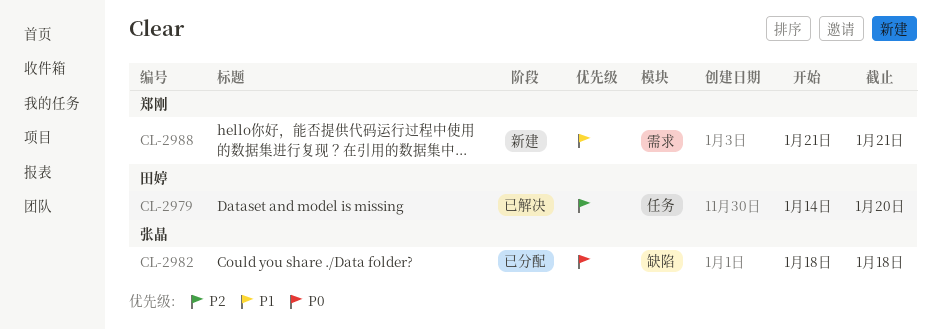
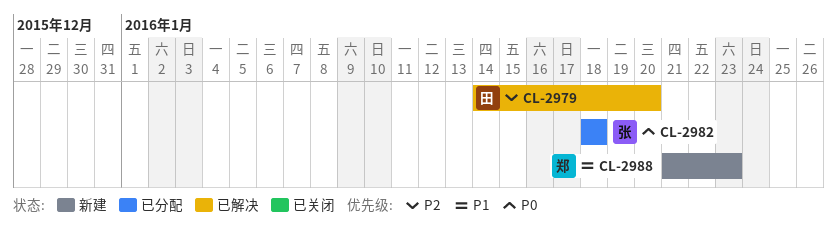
CL-2988, due: Jan 21 -> Jan 23

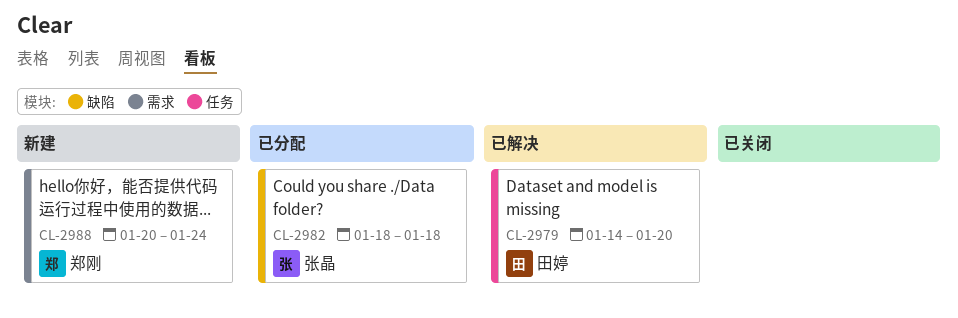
CL-2988, start: Jan 21 -> Jan 20
CL-2988, due: Jan 23 -> Jan 24

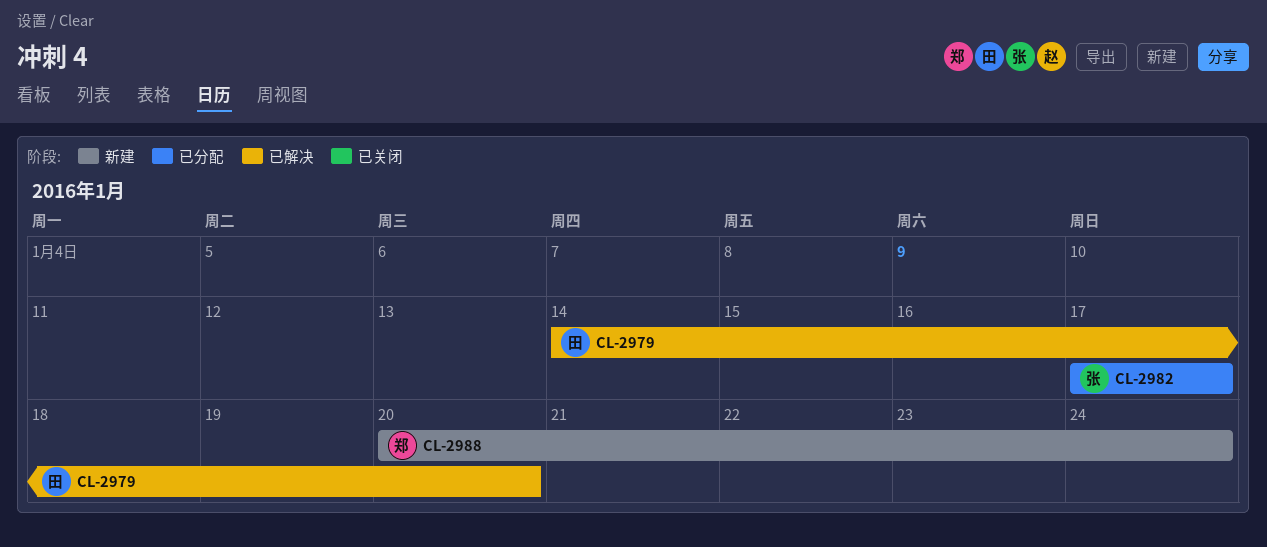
CL-2982, start: Jan 18 -> Jan 17
CL-2982, due: Jan 18 -> Jan 17

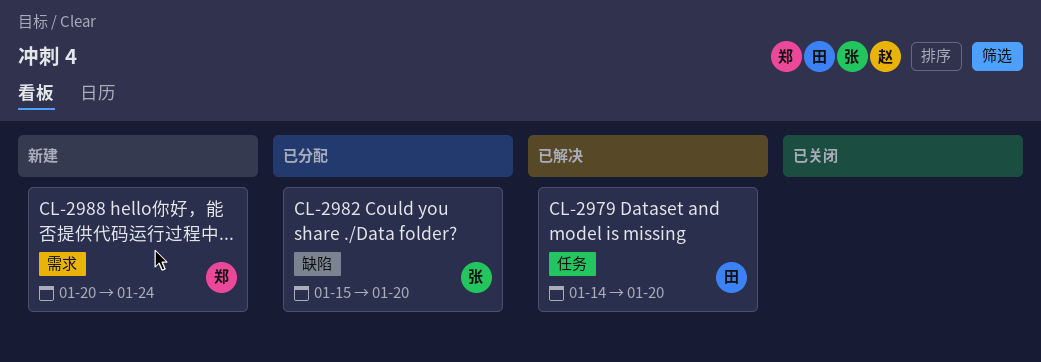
CL-2982, start: Jan 17 -> Jan 15
CL-2982, due: Jan 17 -> Jan 20

